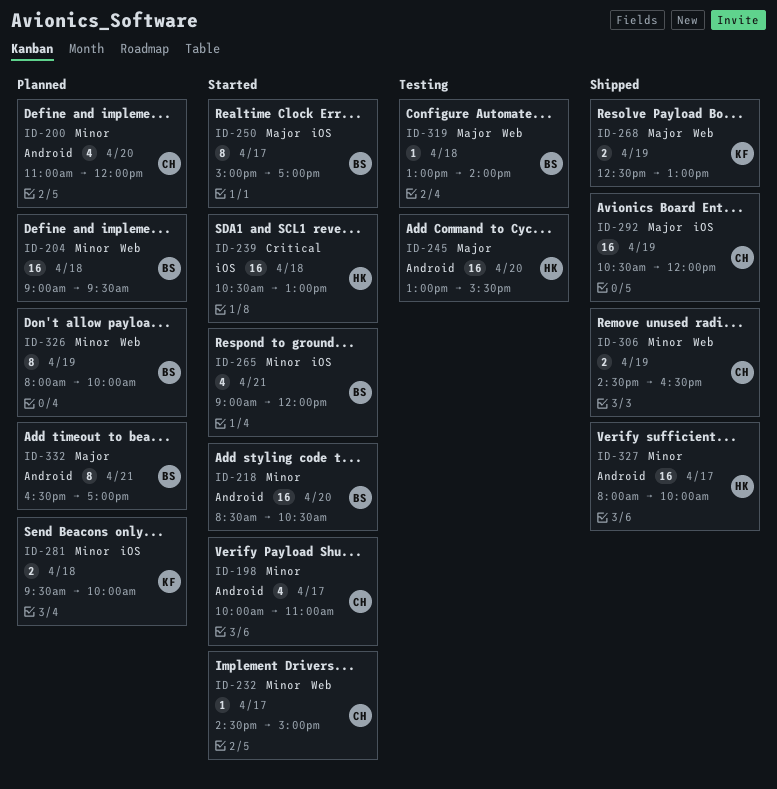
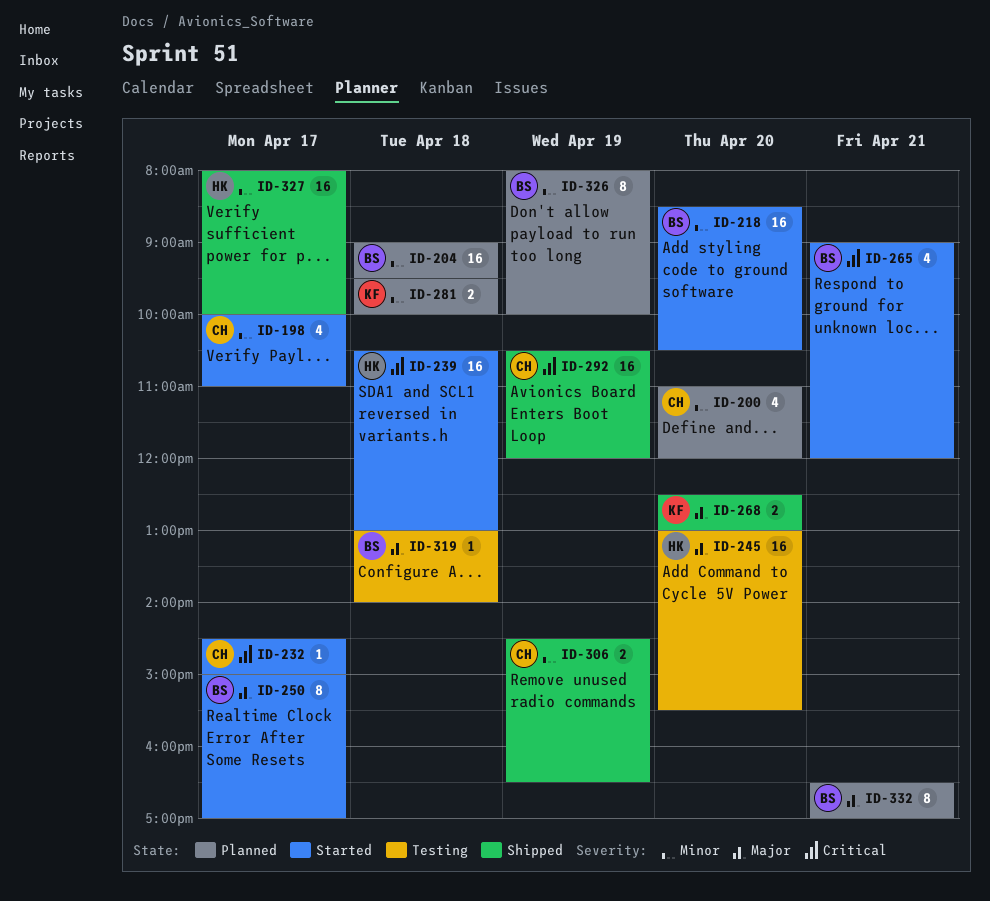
ID-232, priority: Minor -> Critical
ID-265, priority: Minor -> Critical
ID-268, day: Apr 19 -> Apr 20
ID-292, priority: Major -> Critical

